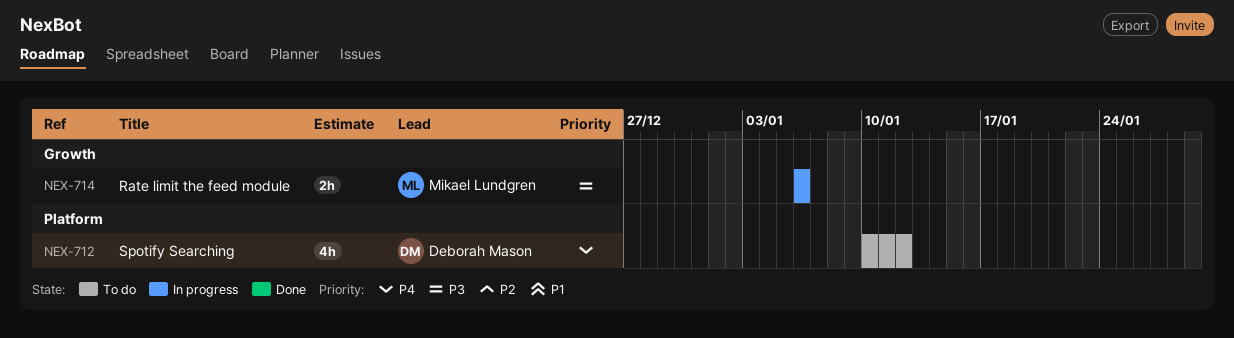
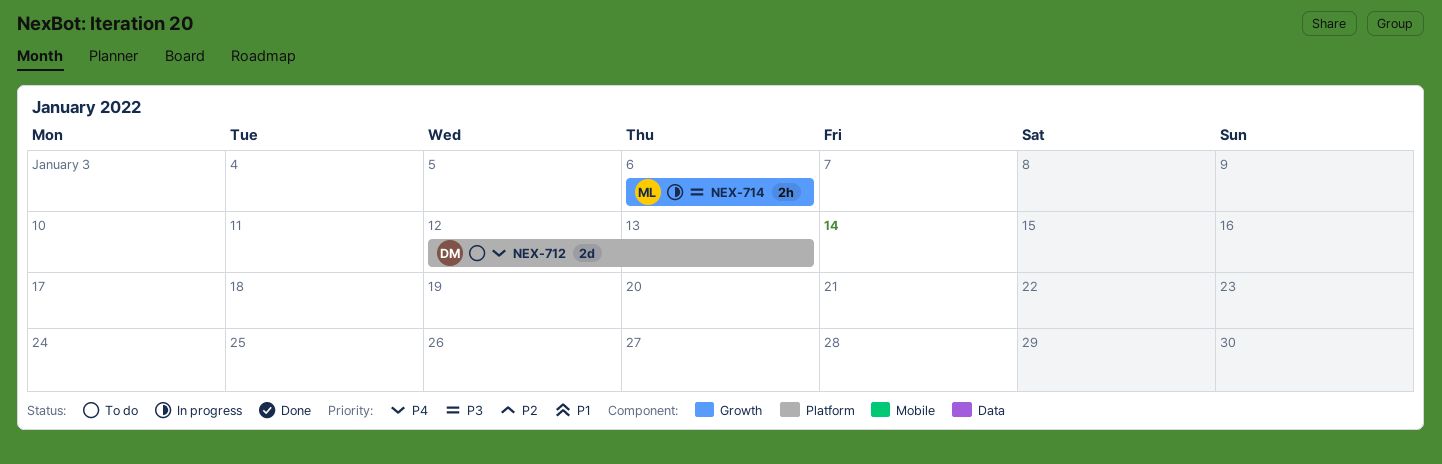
NEX-712, estimate: 4h -> 2d
NEX-712, start: Jan 10 -> Jan 12
NEX-712, due: Jan 12 -> Jan 13

